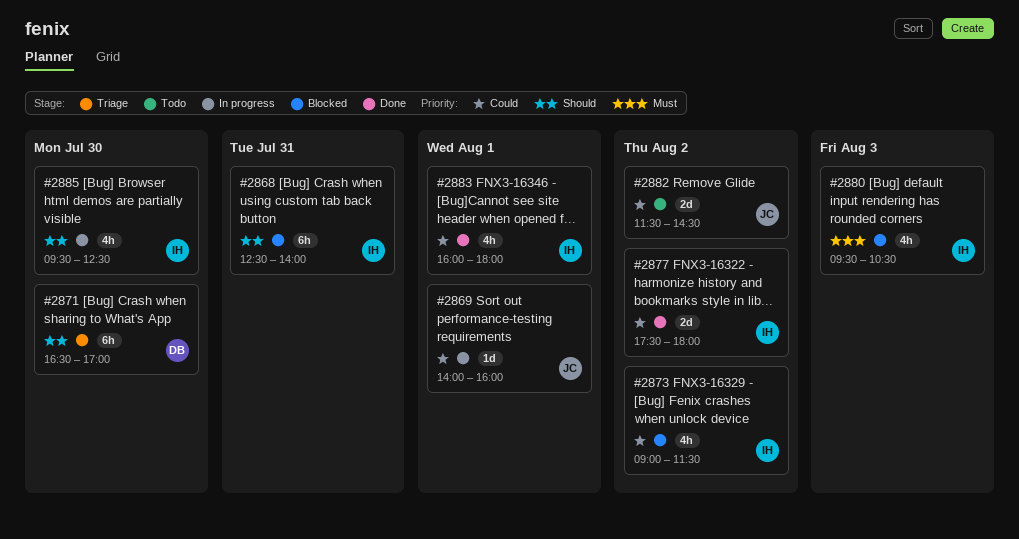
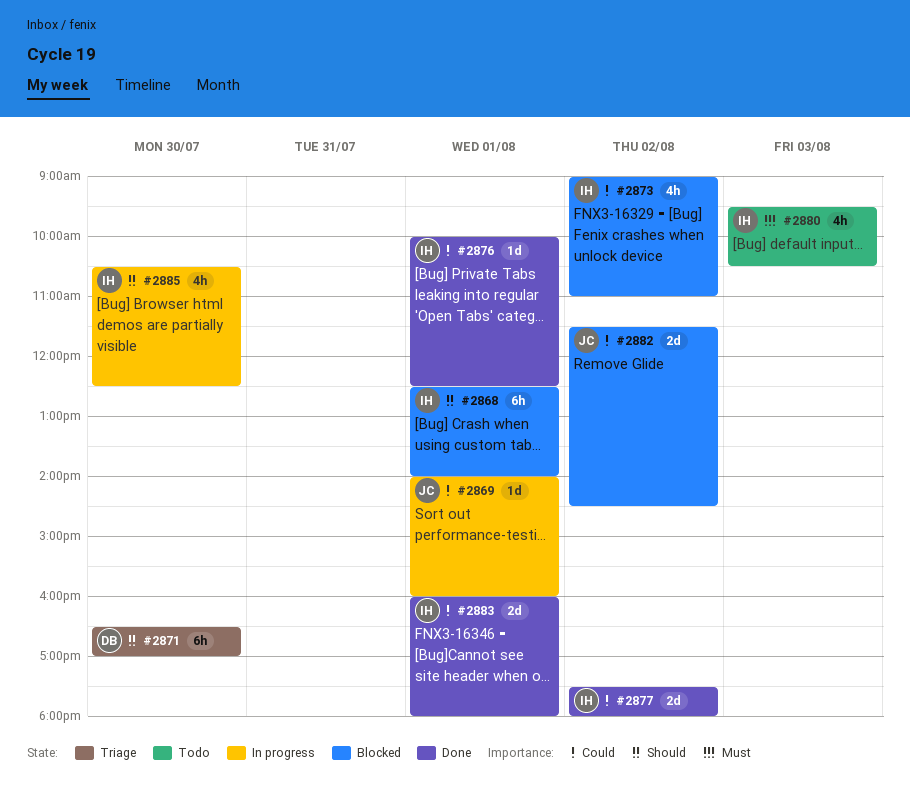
#2868, day: Jul 31 -> Aug 1
#2873, ends: 11:30 -> 11:00
#2876: none -> present
#2880, status: Blocked -> Todo
#2882, status: Todo -> Blocked
#2883, estimate: 4h -> 2d
#2885, begins: 09:30 -> 10:30

